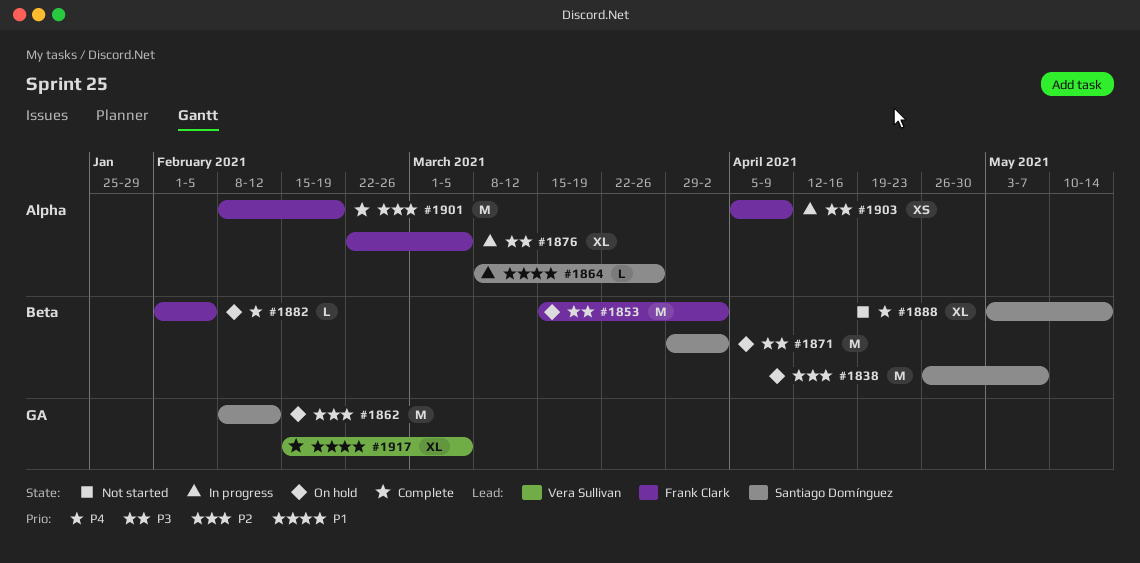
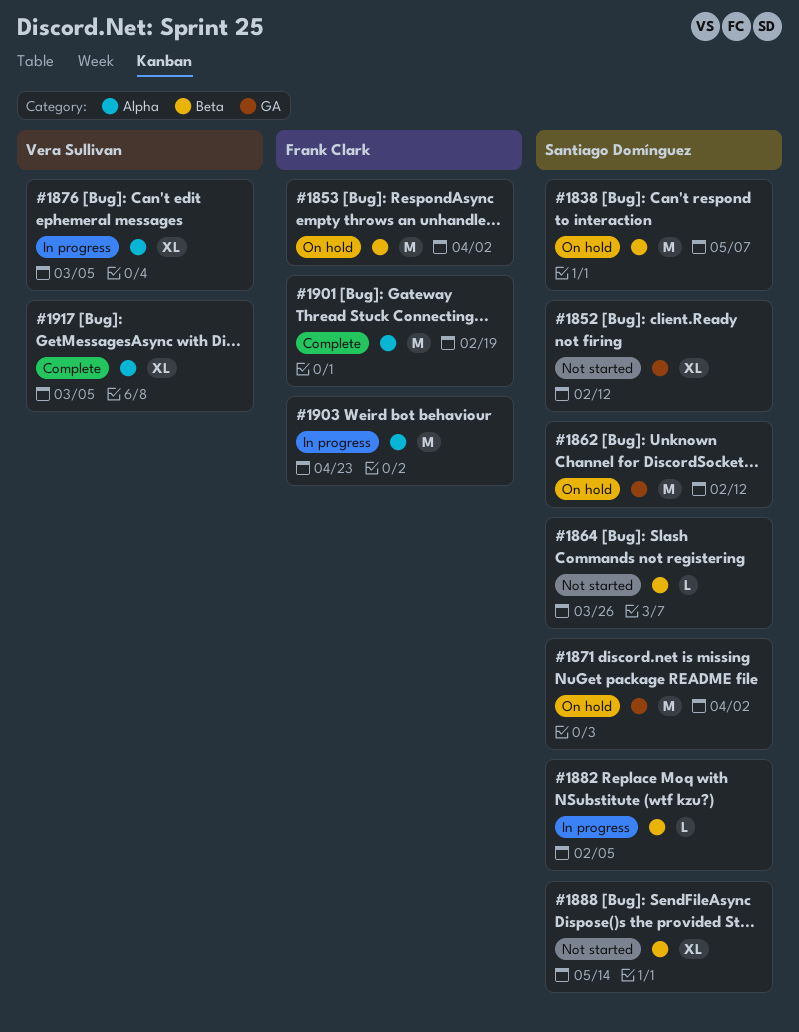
#1852: none -> present
#1864, status: In progress -> Not started
#1864, label: Alpha -> Beta
#1871, label: Beta -> GA
#1876, owner: Frank Clark -> Vera Sullivan
#1882, status: On hold -> In progress
#1882, owner: Frank Clark -> Santiago Domínguez
#1903, estimate: XS -> M
#1903, due: Apr 9 -> Apr 23
#1917, label: GA -> Alpha

